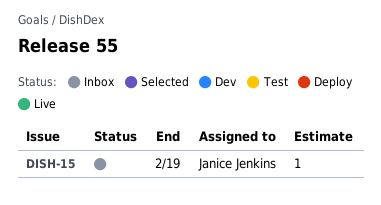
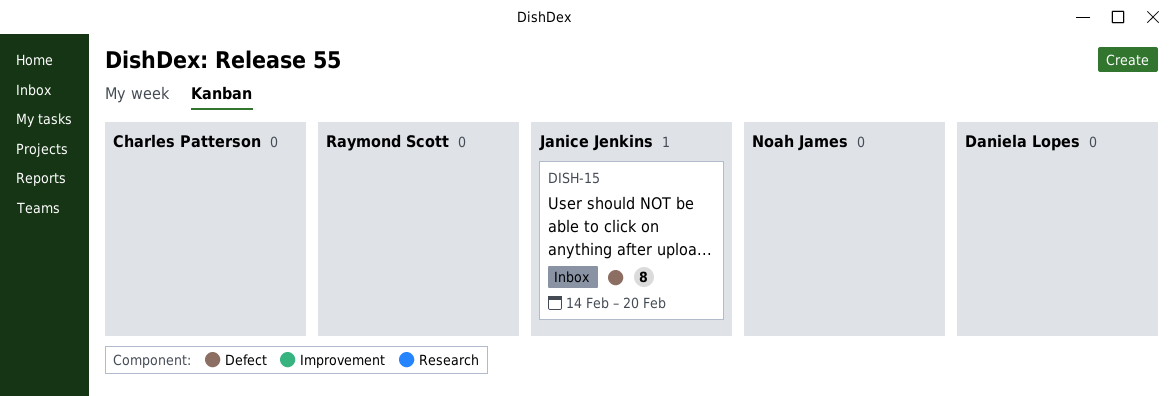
DISH-15, estimate: 1 -> 8
DISH-15, due: Feb 19 -> Feb 20

